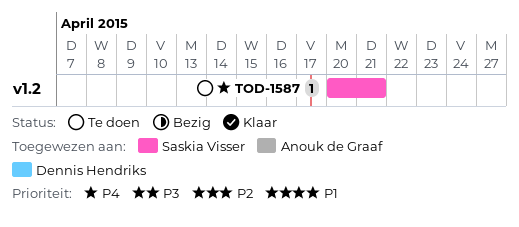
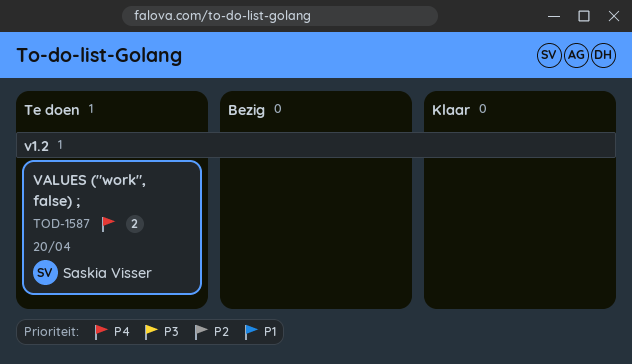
TOD-1587, estimate: 1 -> 2
TOD-1587, due: Apr 21 -> Apr 20

